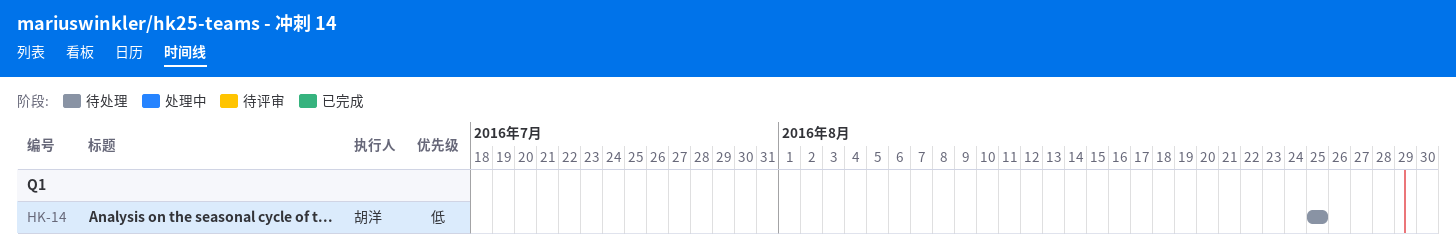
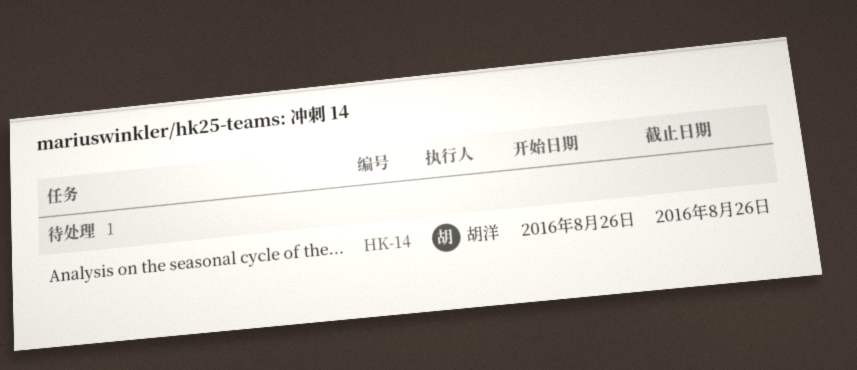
HK-14, start: Aug 25 -> Aug 26
HK-14, due: Aug 25 -> Aug 26

